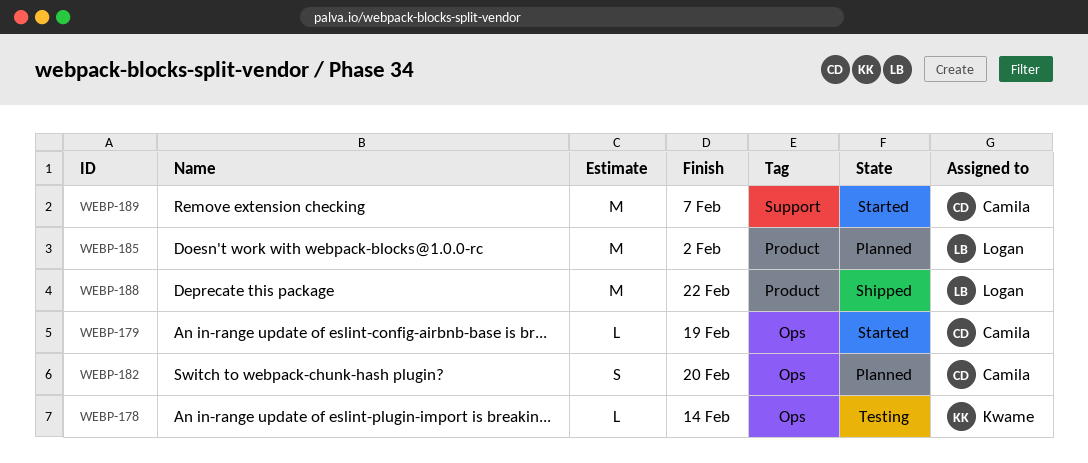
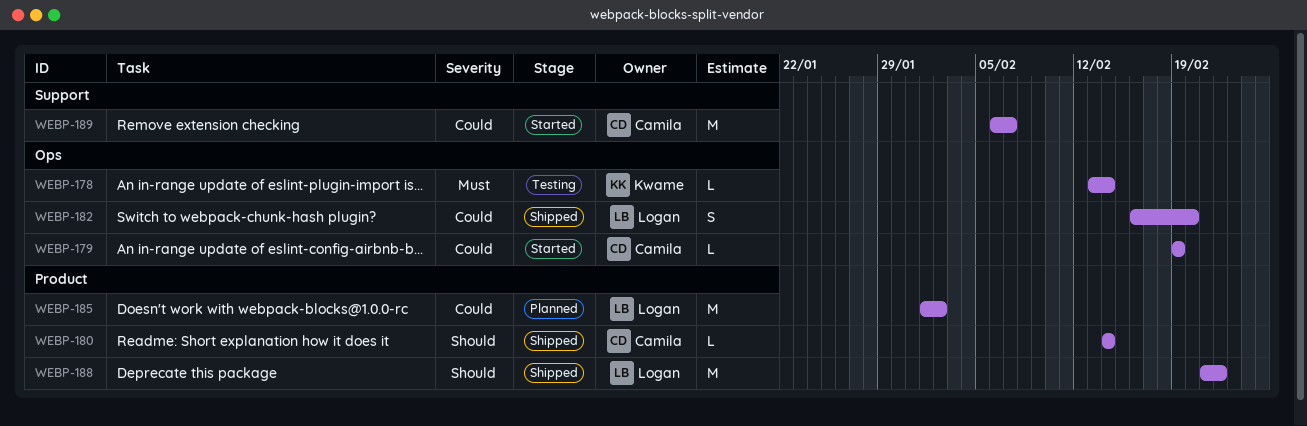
WEBP-180: none -> present
WEBP-182, status: Planned -> Shipped
WEBP-182, owner: Camila -> Logan

